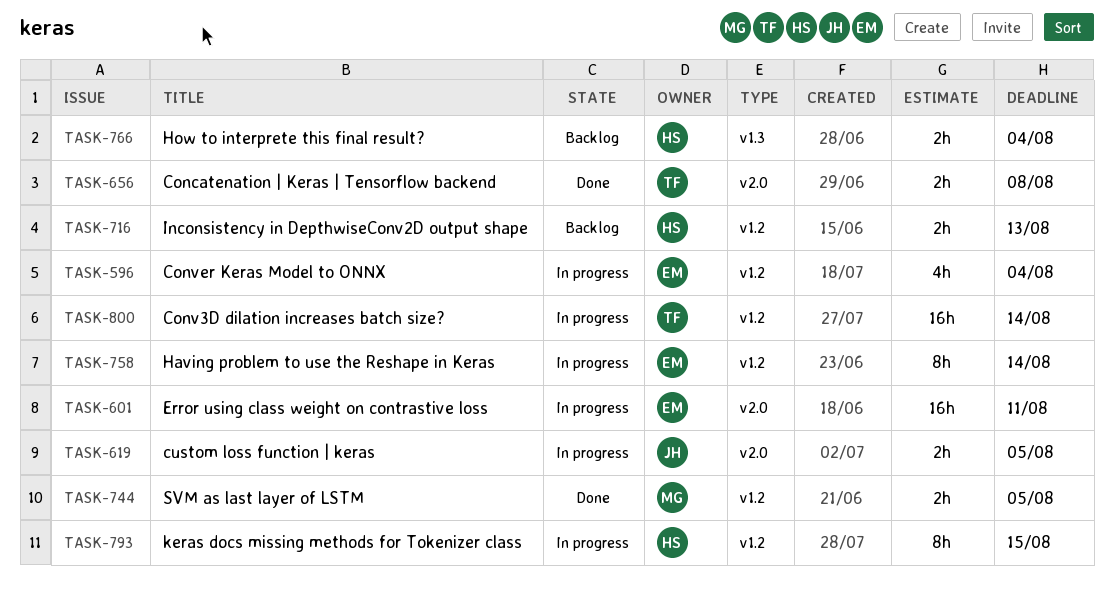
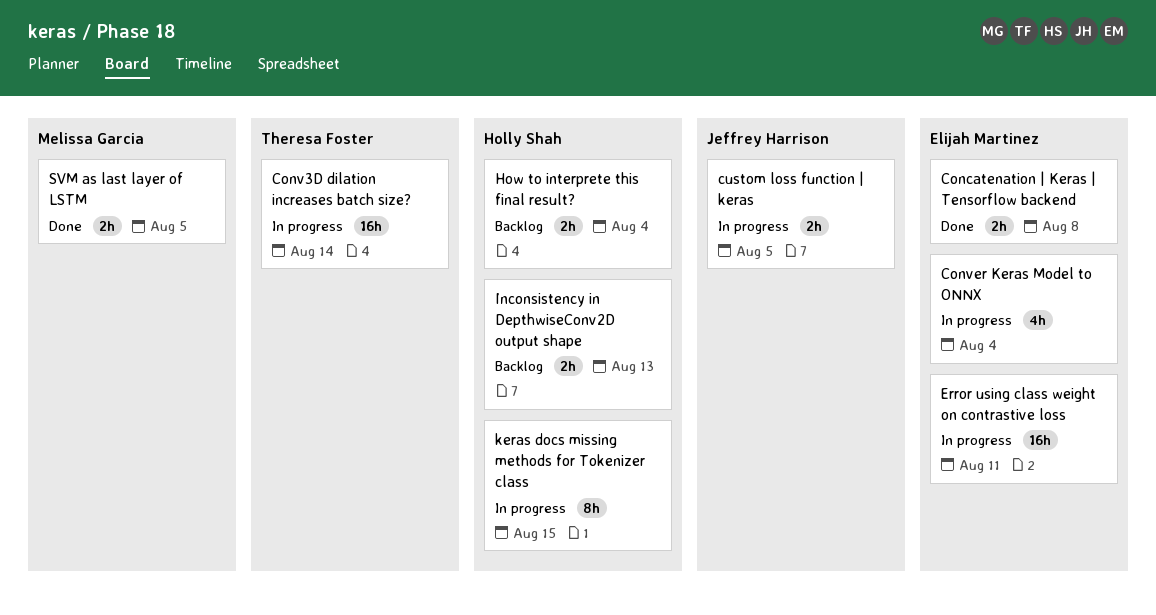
Concatenation | Keras | Tensorflow backend, owner: Theresa Foster -> Elijah Martinez
Having problem to use the Reshape in Keras: present -> none

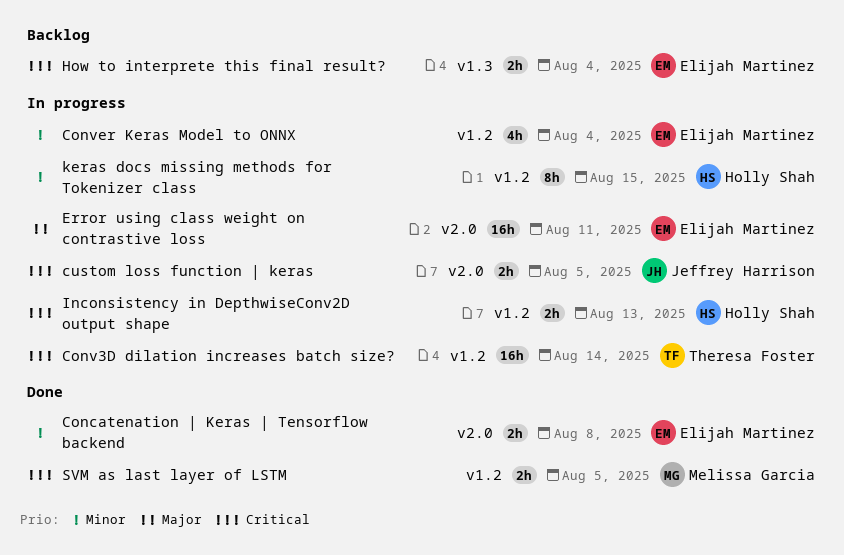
How to interprete this final result?, owner: Holly Shah -> Elijah Martinez
Inconsistency in DepthwiseConv2D output shape, status: Backlog -> In progress

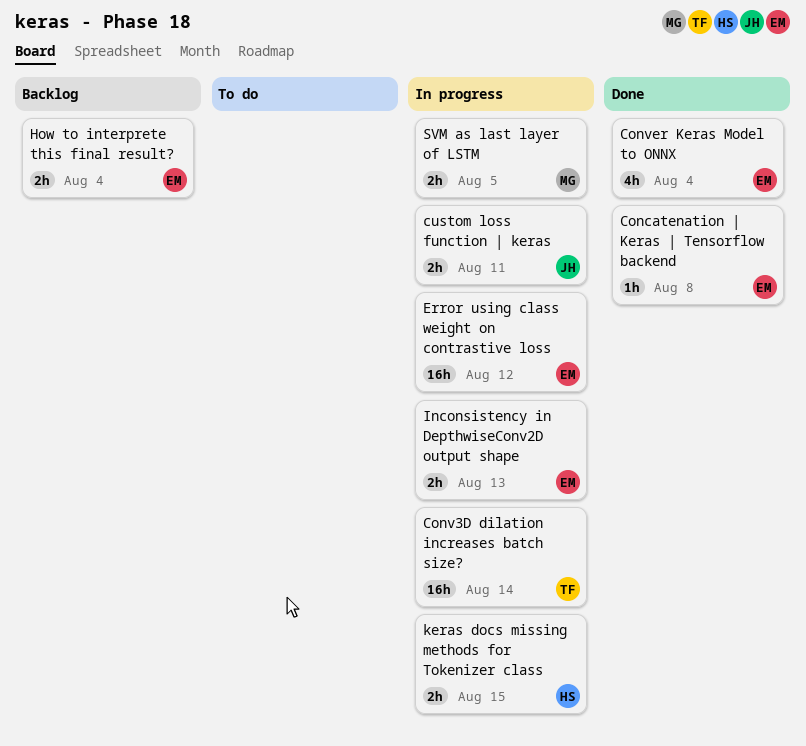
Concatenation | Keras | Tensorflow backend, estimate: 2h -> 1h
Conver Keras Model to ONNX, status: In progress -> Done
custom loss function | keras, due: Aug 5 -> Aug 11
Error using class weight on contrastive loss, due: Aug 11 -> Aug 12
Inconsistency in DepthwiseConv2D output shape, owner: Holly Shah -> Elijah Martinez
keras docs missing methods for Tokenizer class, estimate: 8h -> 2h
SVM as last layer of LSTM, status: Done -> In progress

